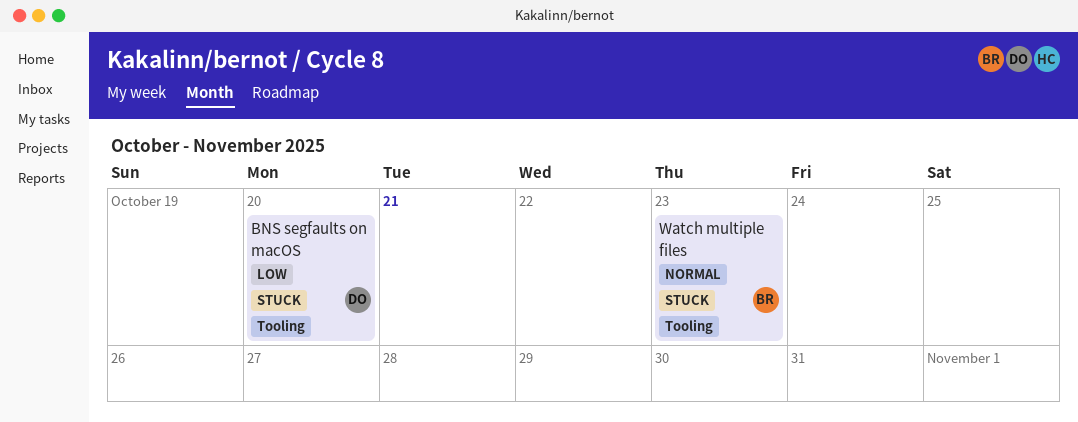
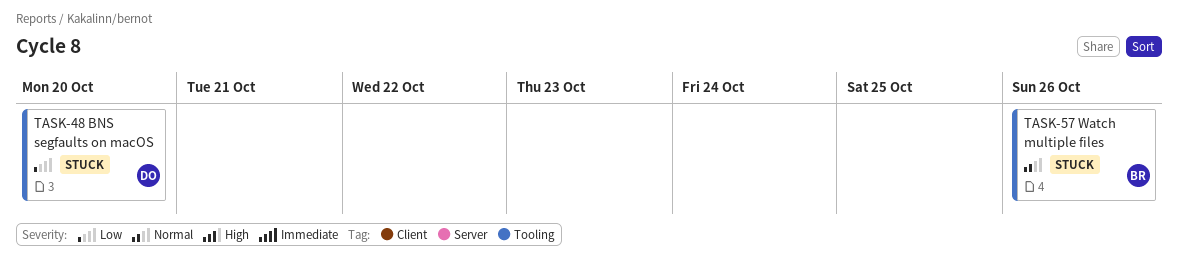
Watch multiple files, due: Oct 23 -> Oct 26

